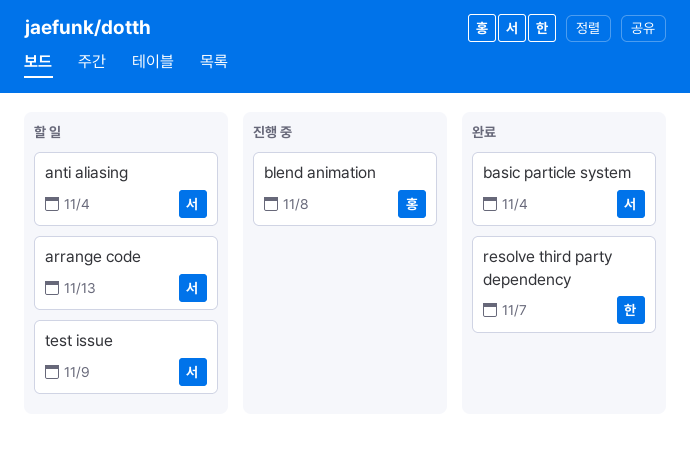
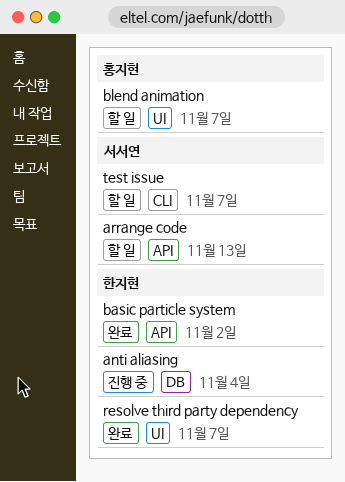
anti aliasing, status: 할 일 -> 진행 중
anti aliasing, owner: 서서연 -> 한지현
basic particle system, owner: 서서연 -> 한지현
basic particle system, due: Nov 4 -> Nov 2
blend animation, status: 진행 중 -> 할 일
blend animation, due: Nov 8 -> Nov 7
test issue, due: Nov 9 -> Nov 7

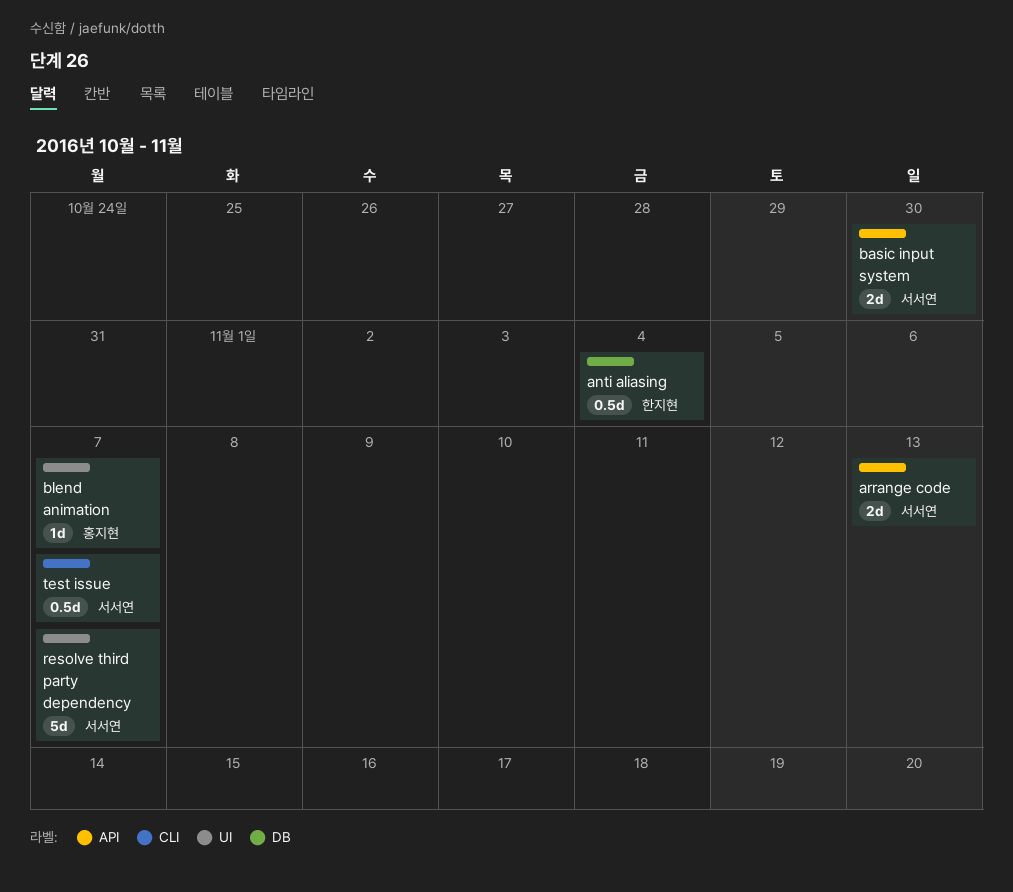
basic input system: none -> present
basic particle system: present -> none
resolve third party dependency, owner: 한지현 -> 서서연

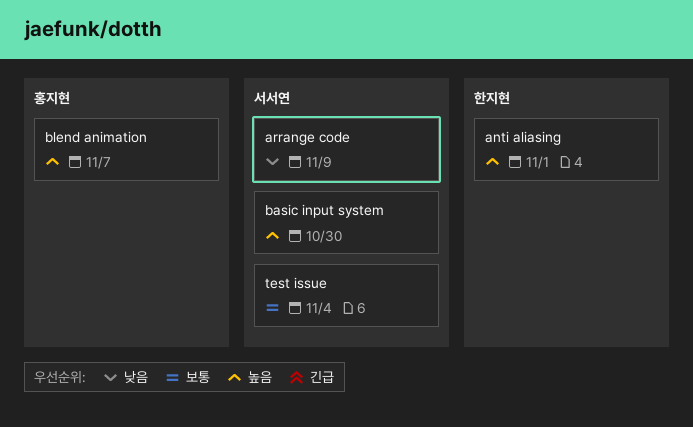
anti aliasing, due: Nov 4 -> Nov 1
arrange code, due: Nov 13 -> Nov 9
resolve third party dependency: present -> none
test issue, due: Nov 7 -> Nov 4

